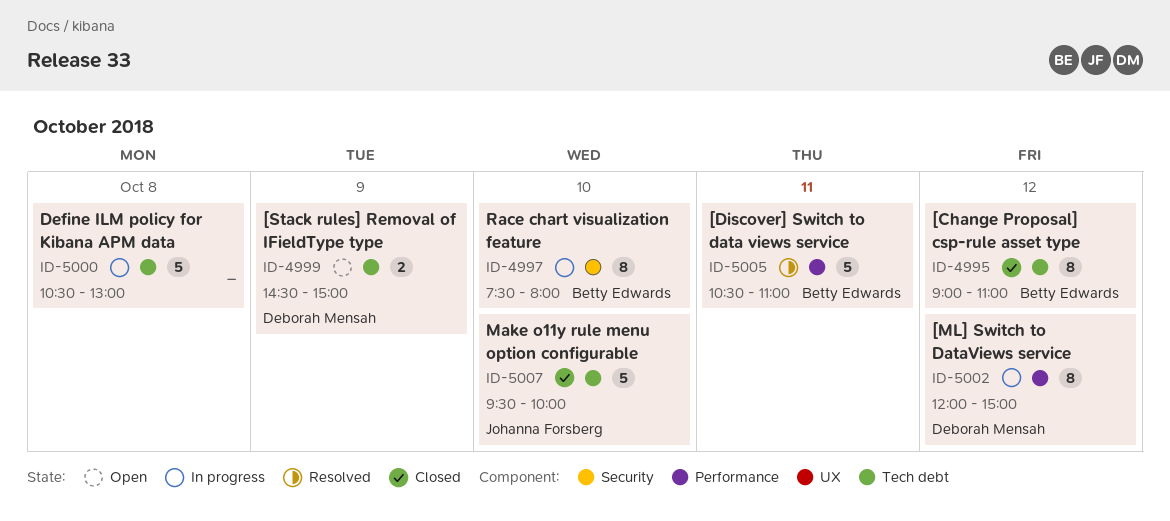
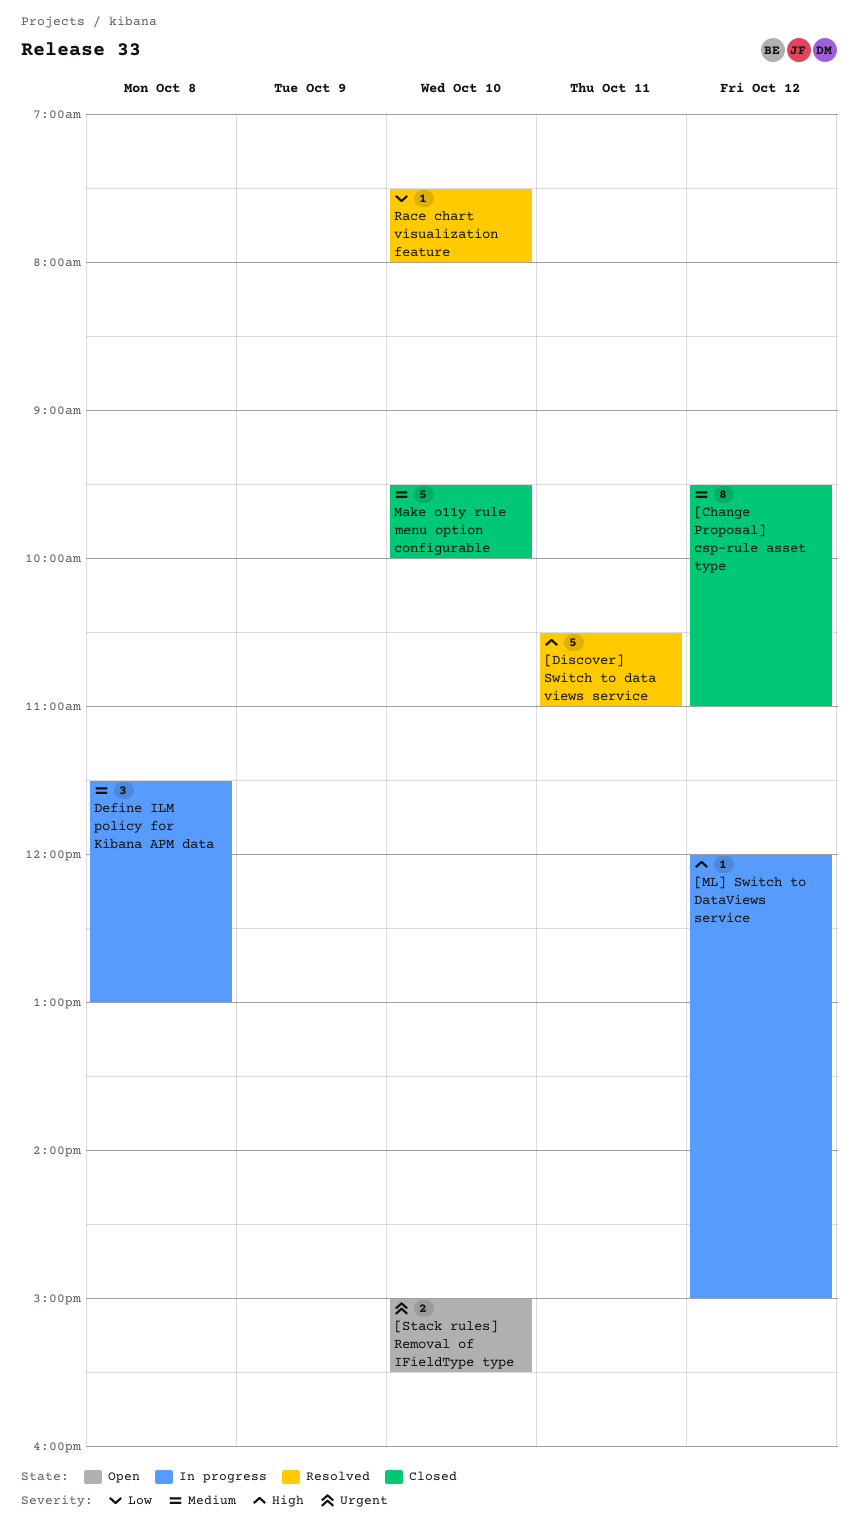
[Change Proposal] csp-rule asset type, begins: 09:00 -> 09:30
[ML] Switch to DataViews service, estimate: 8 -> 1
[Stack rules] Removal of IFieldType type, day: Oct 9 -> Oct 10
[Stack rules] Removal of IFieldType type, begins: 14:30 -> 15:00
[Stack rules] Removal of IFieldType type, ends: 15:00 -> 15:30
Define ILM policy for Kibana APM data, estimate: 5 -> 3
Define ILM policy for Kibana APM data, begins: 10:30 -> 11:30
Race chart visualization feature, status: In progress -> Resolved
Race chart visualization feature, estimate: 8 -> 1

